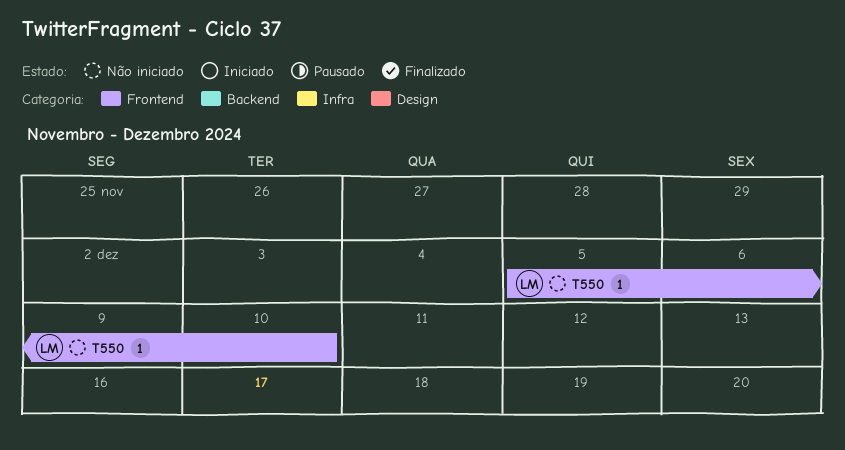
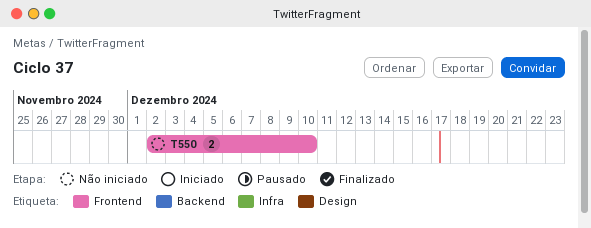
T550, estimate: 1 -> 2
T550, start: Dec 5 -> Dec 2

